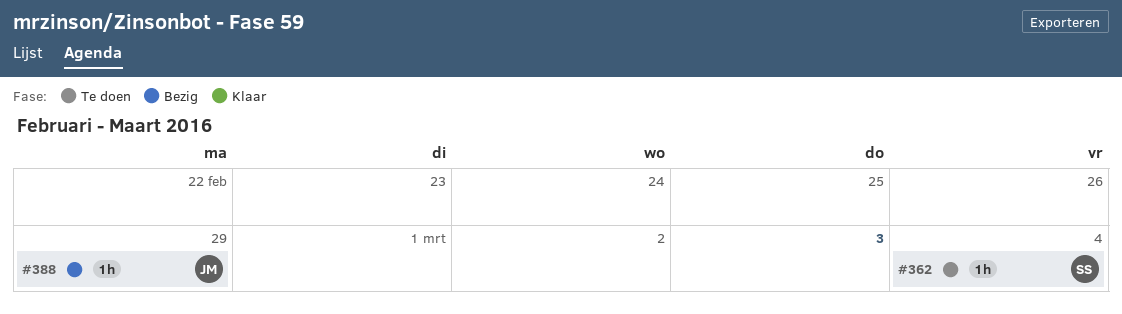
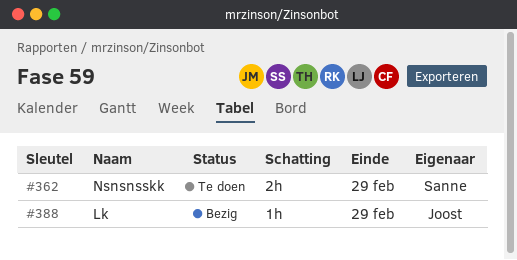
#362, estimate: 1h -> 2h
#362, due: Mar 4 -> Feb 29

